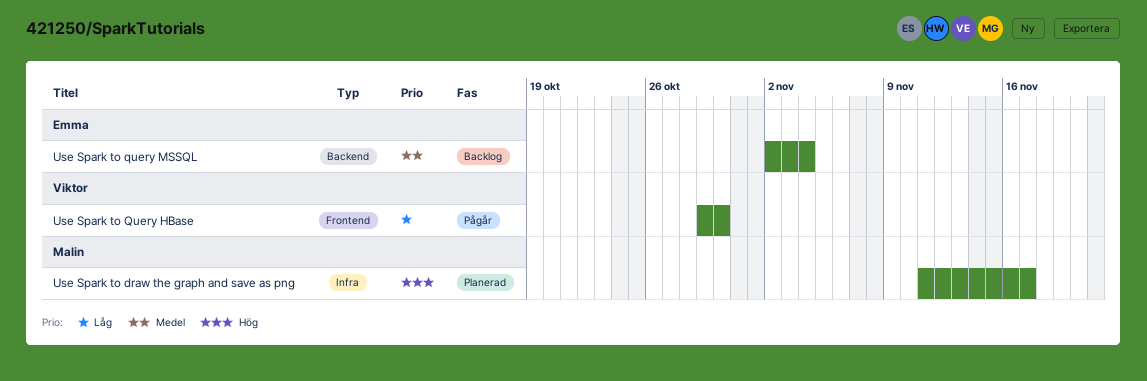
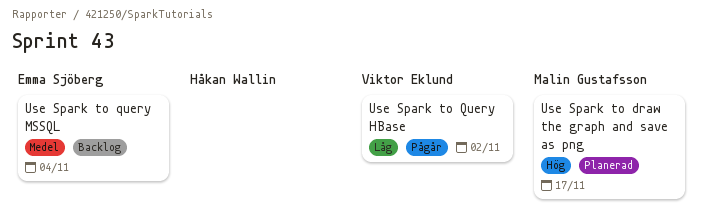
Use Spark to Query HBase, due: Oct 30 -> Nov 2

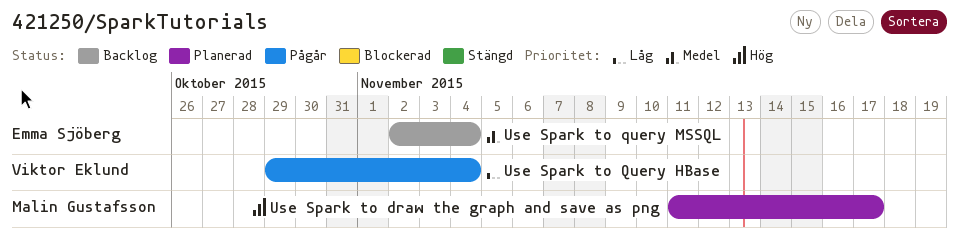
Use Spark to Query HBase, due: Nov 2 -> Nov 4

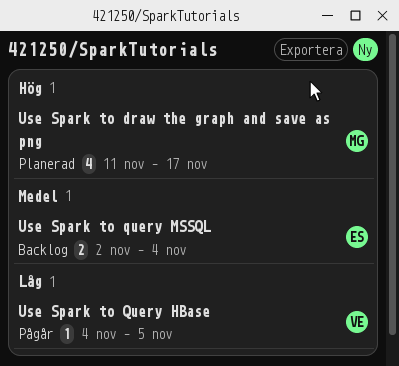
Use Spark to Query HBase, start: Oct 29 -> Nov 4
Use Spark to Query HBase, due: Nov 4 -> Nov 5

